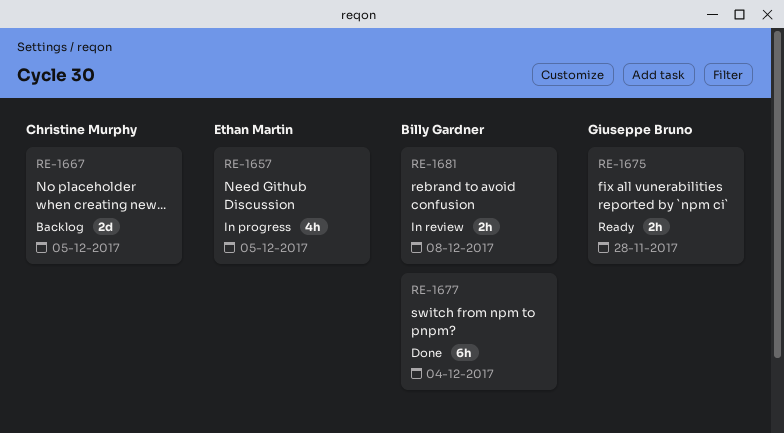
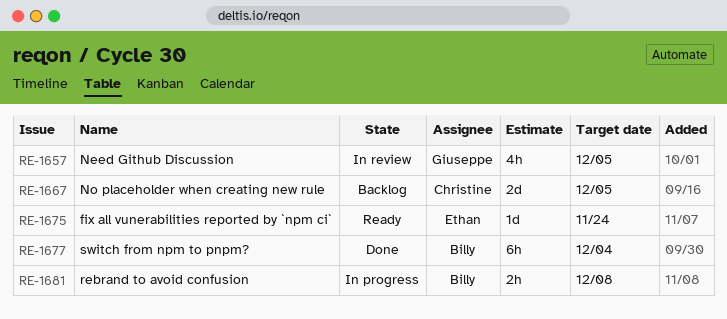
RE-1657, status: In progress -> In review
RE-1657, owner: Ethan Martin -> Giuseppe Bruno
RE-1675, owner: Giuseppe Bruno -> Ethan Martin
RE-1675, estimate: 2h -> 1d
RE-1675, due: Nov 28 -> Nov 24
RE-1681, status: In review -> In progress

